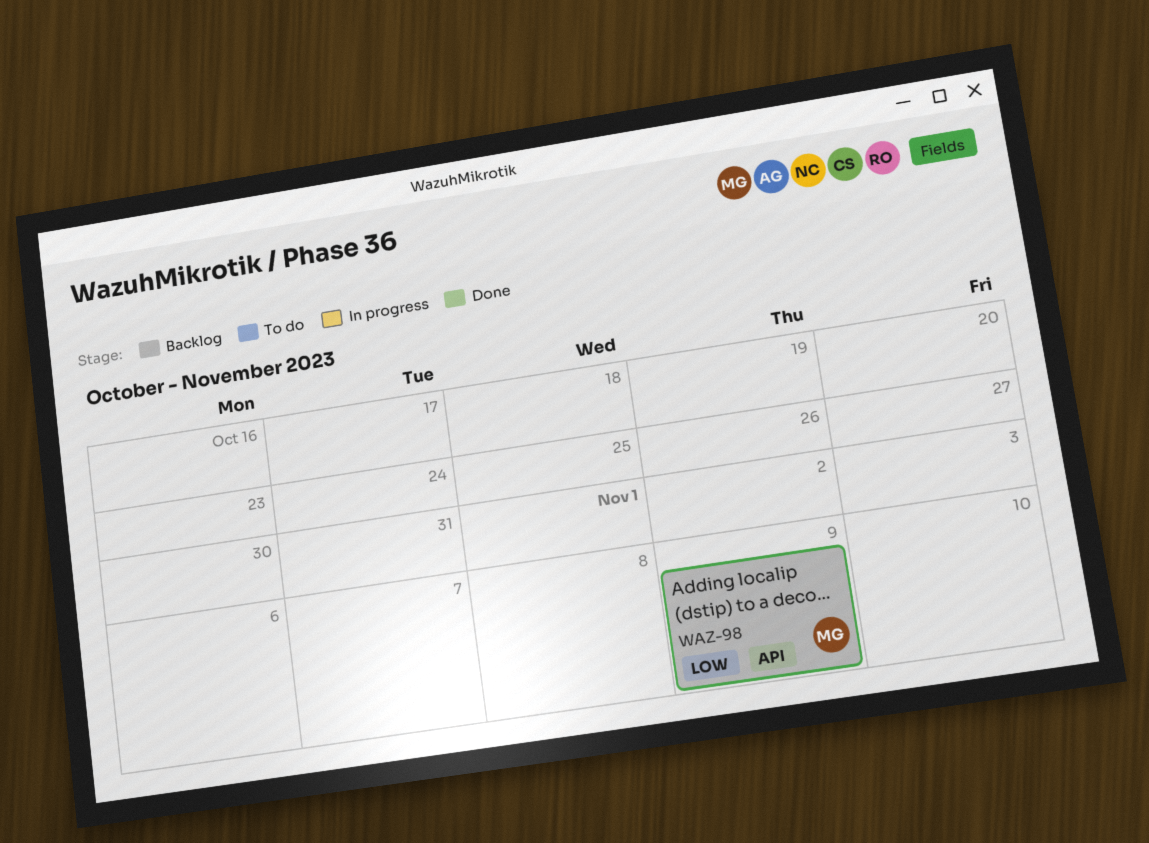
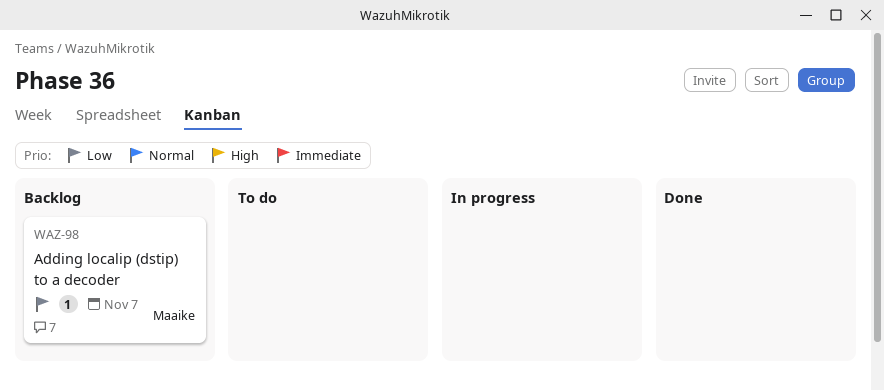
WAZ-98, due: Nov 9 -> Nov 7

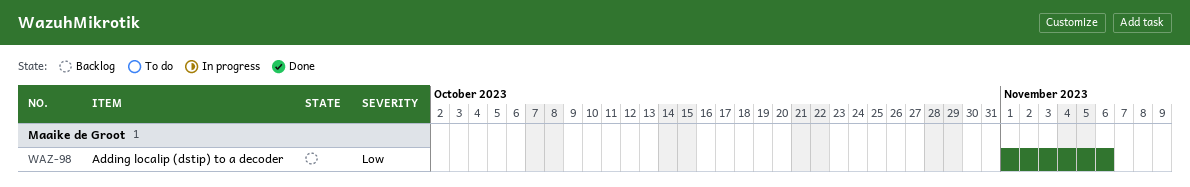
WAZ-98, due: Nov 7 -> Nov 6

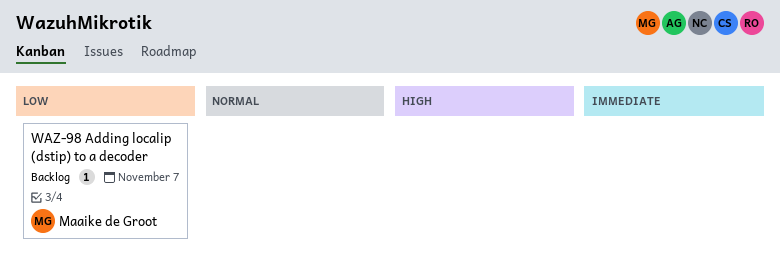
WAZ-98, due: Nov 6 -> Nov 7

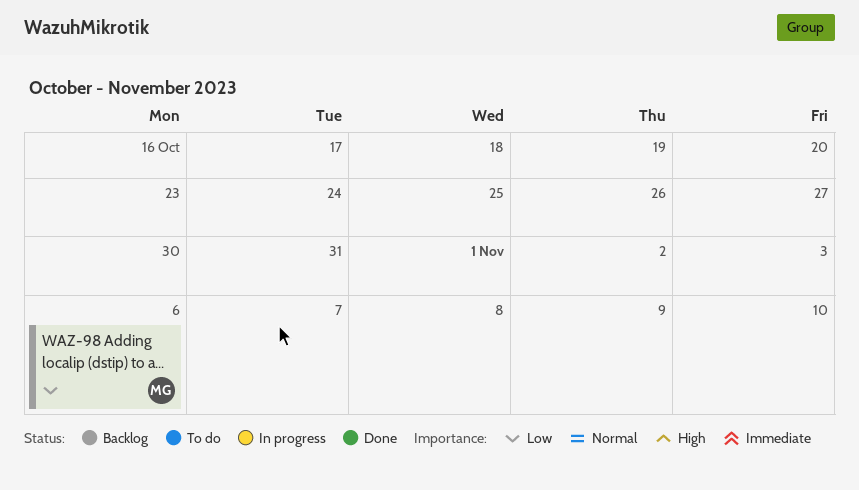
WAZ-98, due: Nov 7 -> Nov 6

